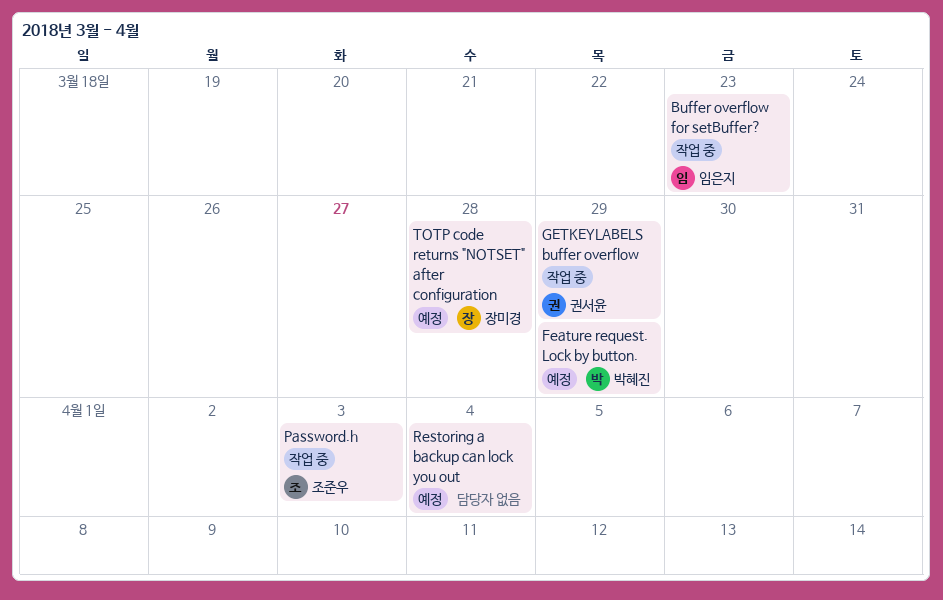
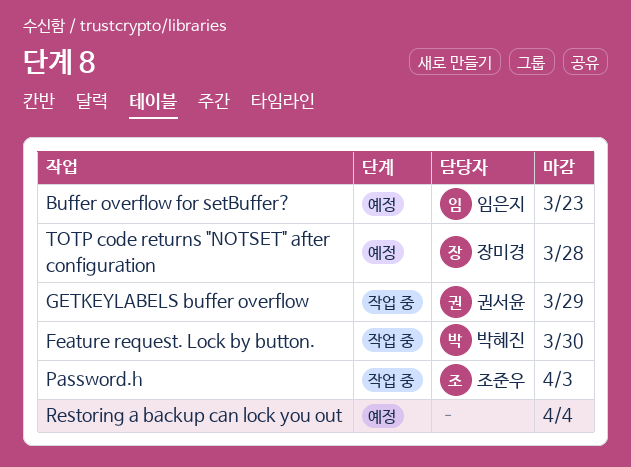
Buffer overflow for setBuffer?, status: 작업 중 -> 예정
Feature request. Lock by button., status: 예정 -> 작업 중
Feature request. Lock by button., due: Mar 29 -> Mar 30

